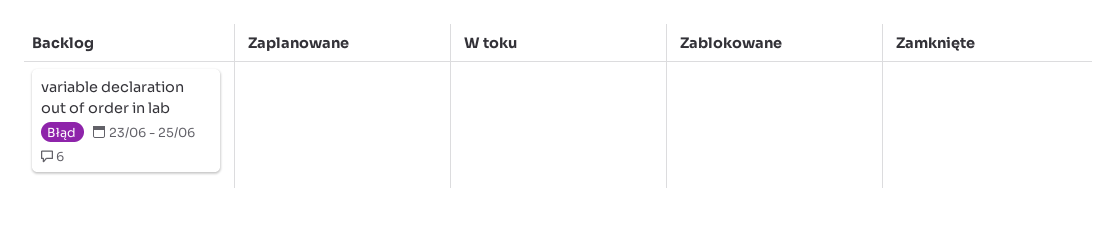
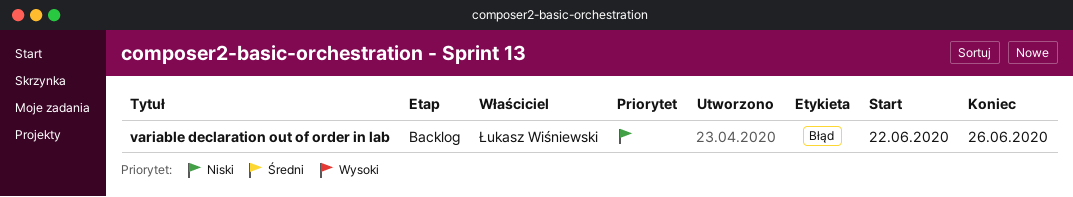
variable declaration out of order in lab, start: Jun 23 -> Jun 22
variable declaration out of order in lab, due: Jun 25 -> Jun 26

